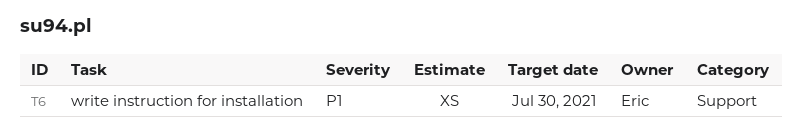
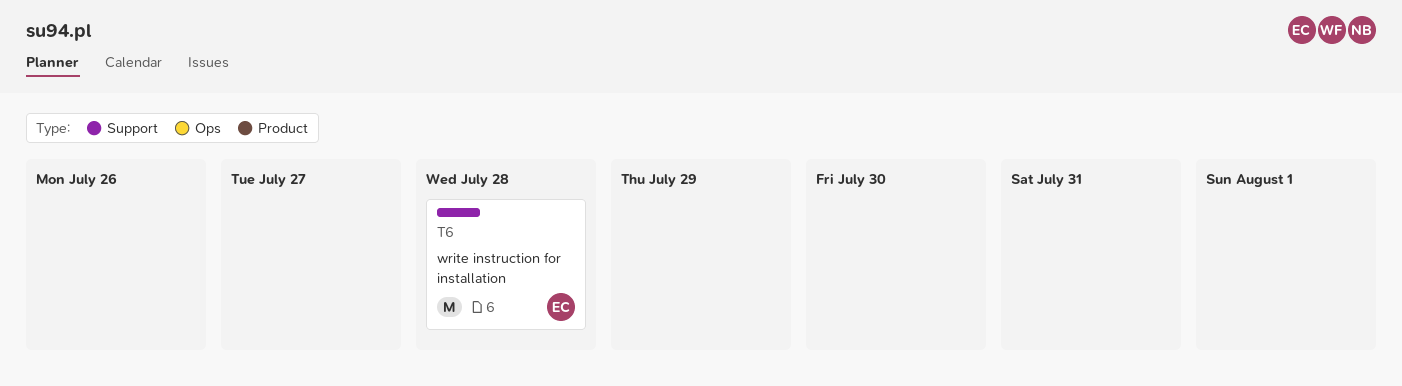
T6, estimate: XS -> M
T6, due: Jul 30 -> Jul 28

